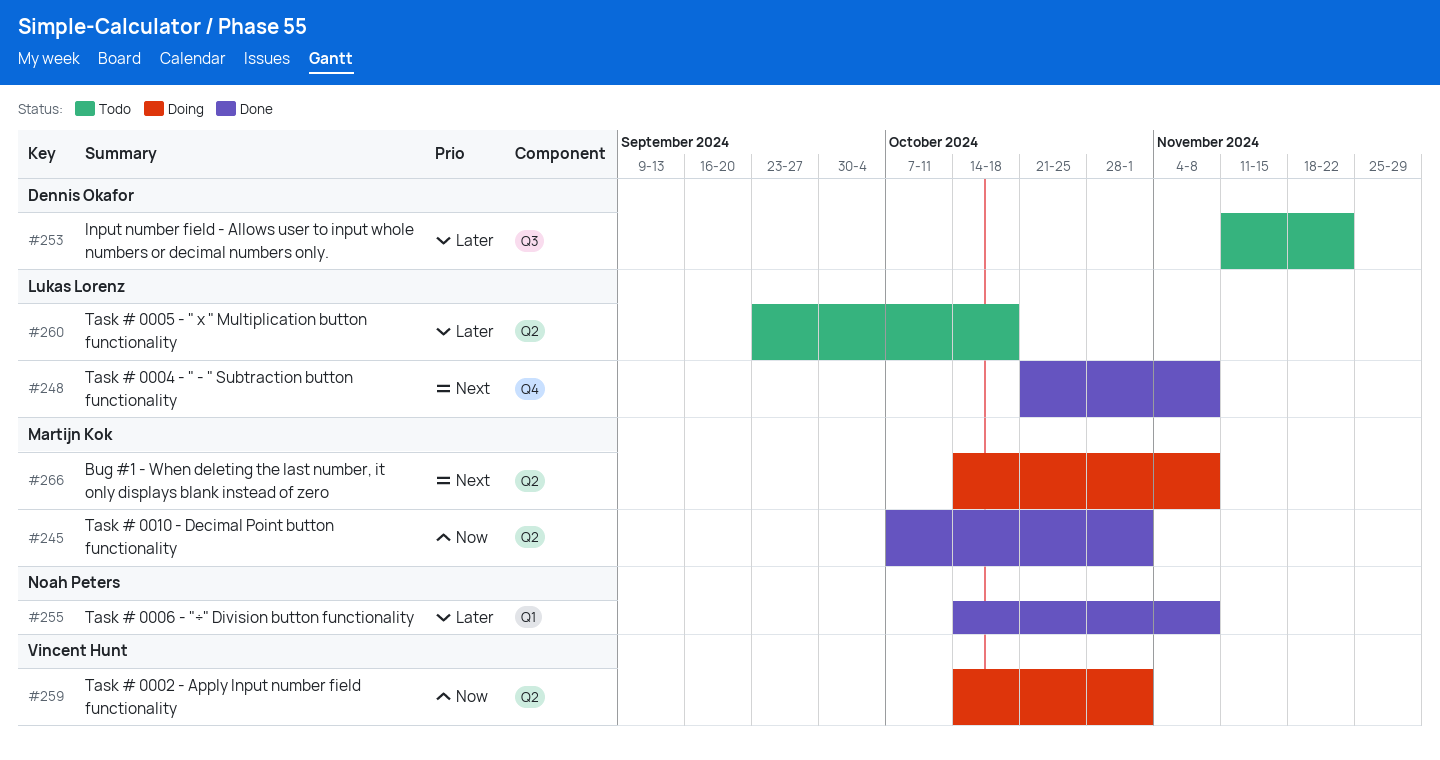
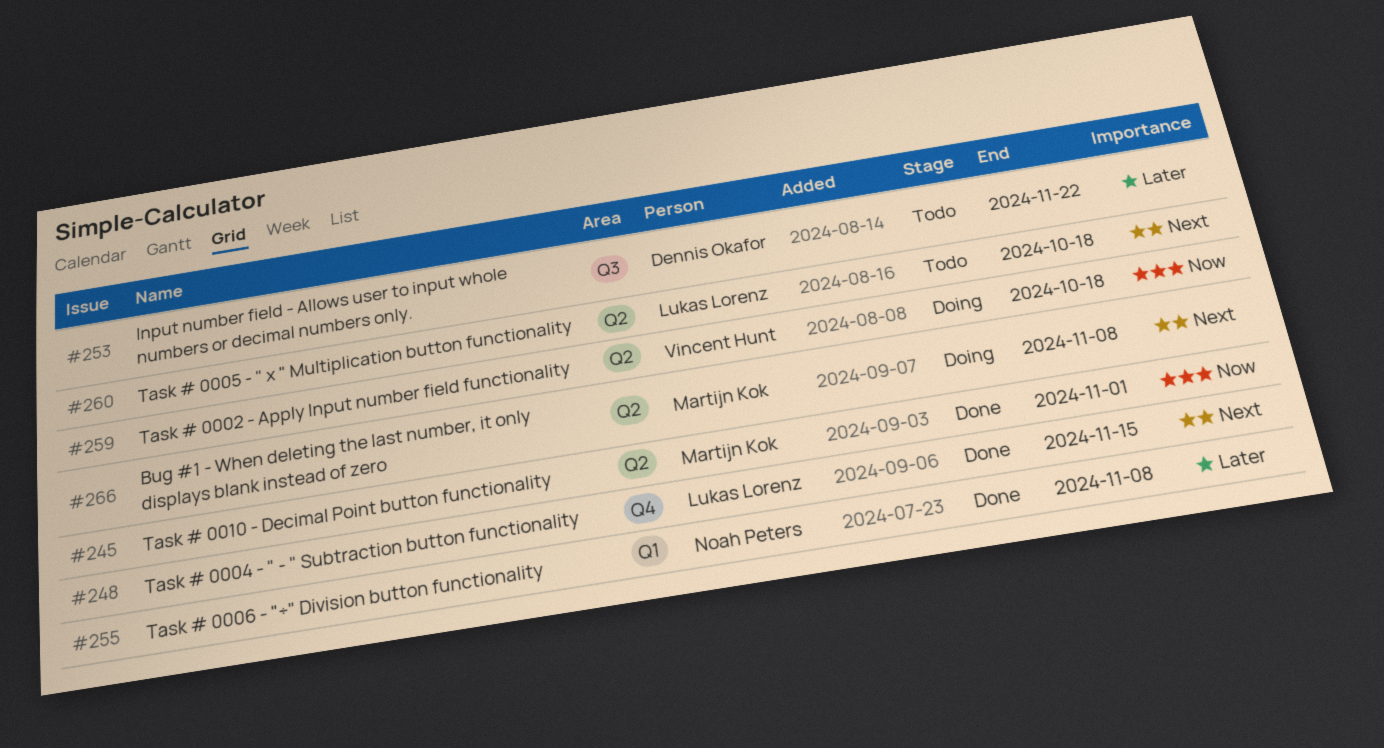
#248, due: Nov 8 -> Nov 15
#259, due: Nov 1 -> Oct 18
#260, priority: Later -> Next

